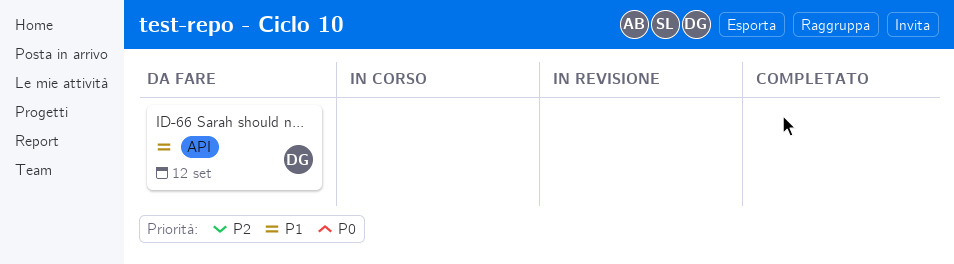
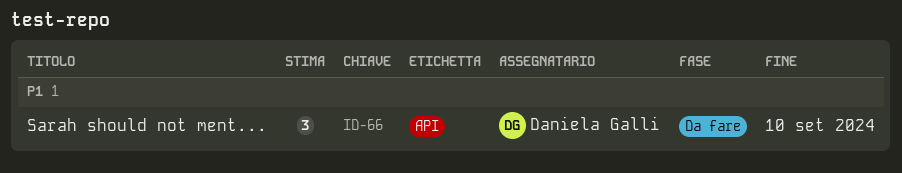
ID-66, due: Sep 12 -> Sep 10

